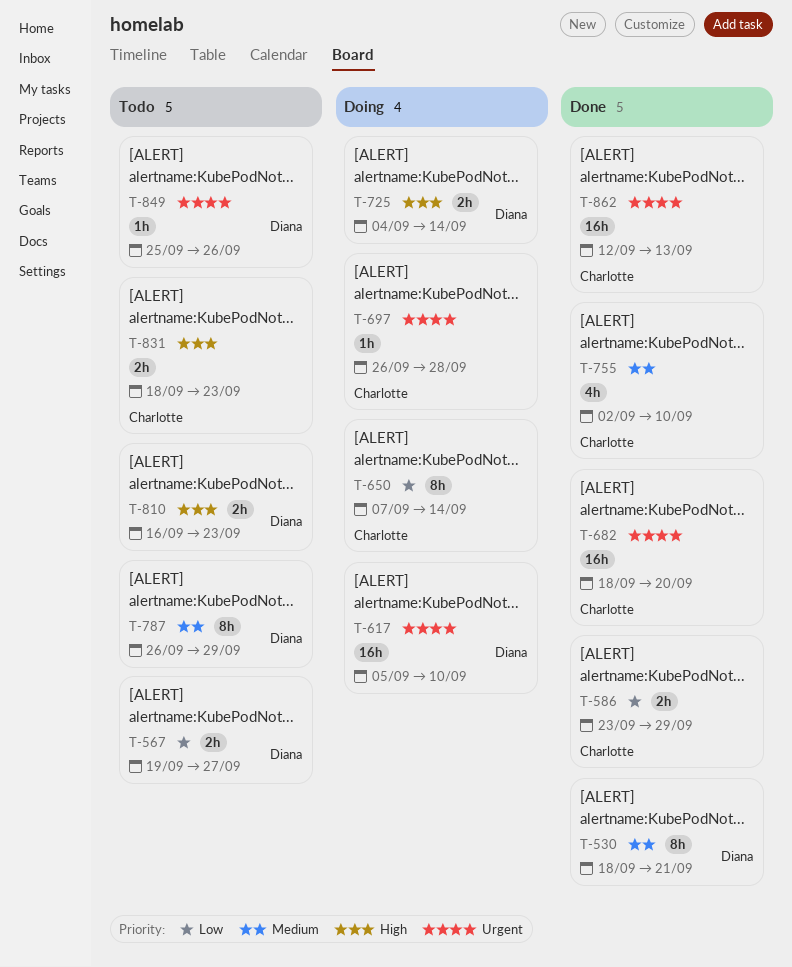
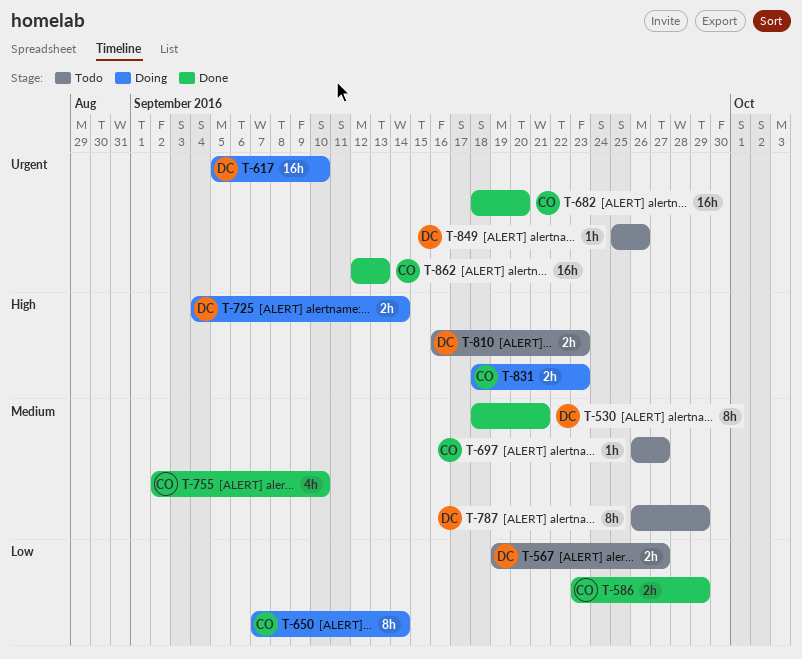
T-697, status: Doing -> Todo
T-697, priority: Urgent -> Medium
T-697, due: Sep 28 -> Sep 27
T-831, status: Todo -> Doing

